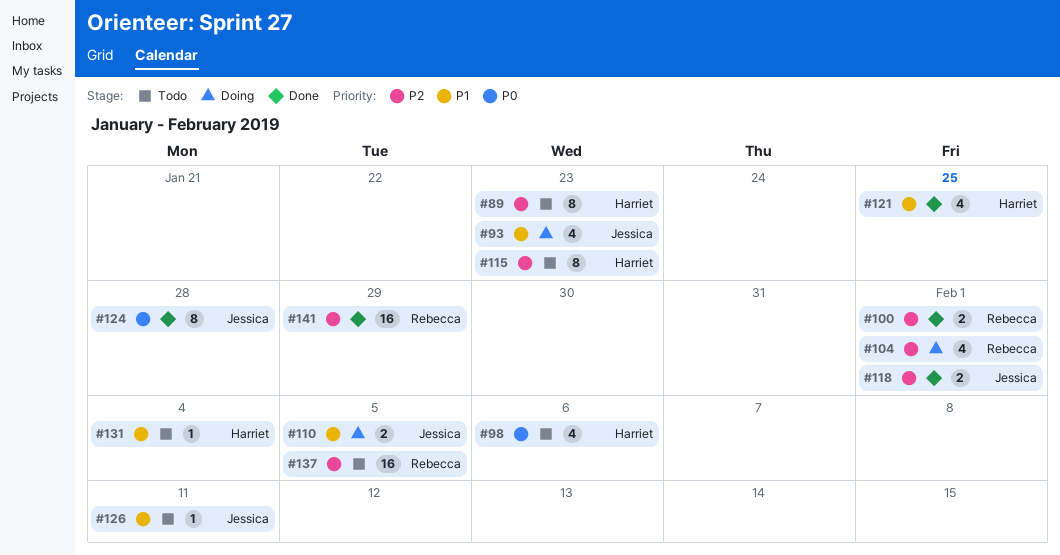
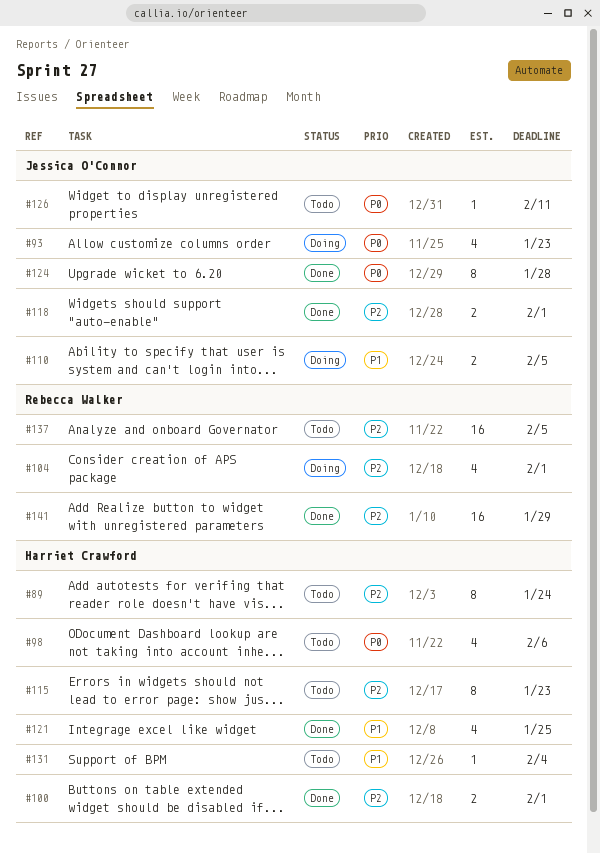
#89, due: Jan 23 -> Jan 24
#93, priority: P1 -> P0
#100, owner: Rebecca Walker -> Harriet Crawford
#126, priority: P1 -> P0

